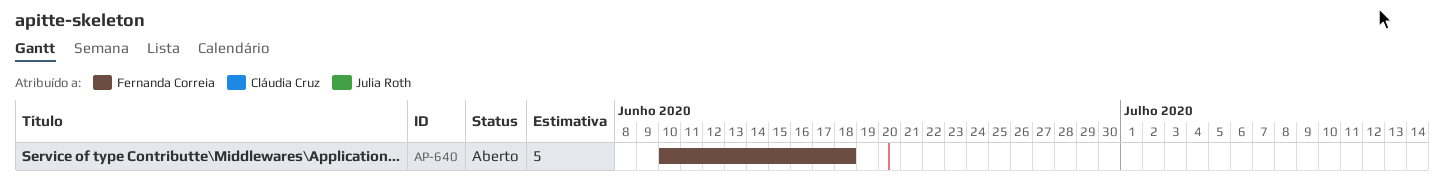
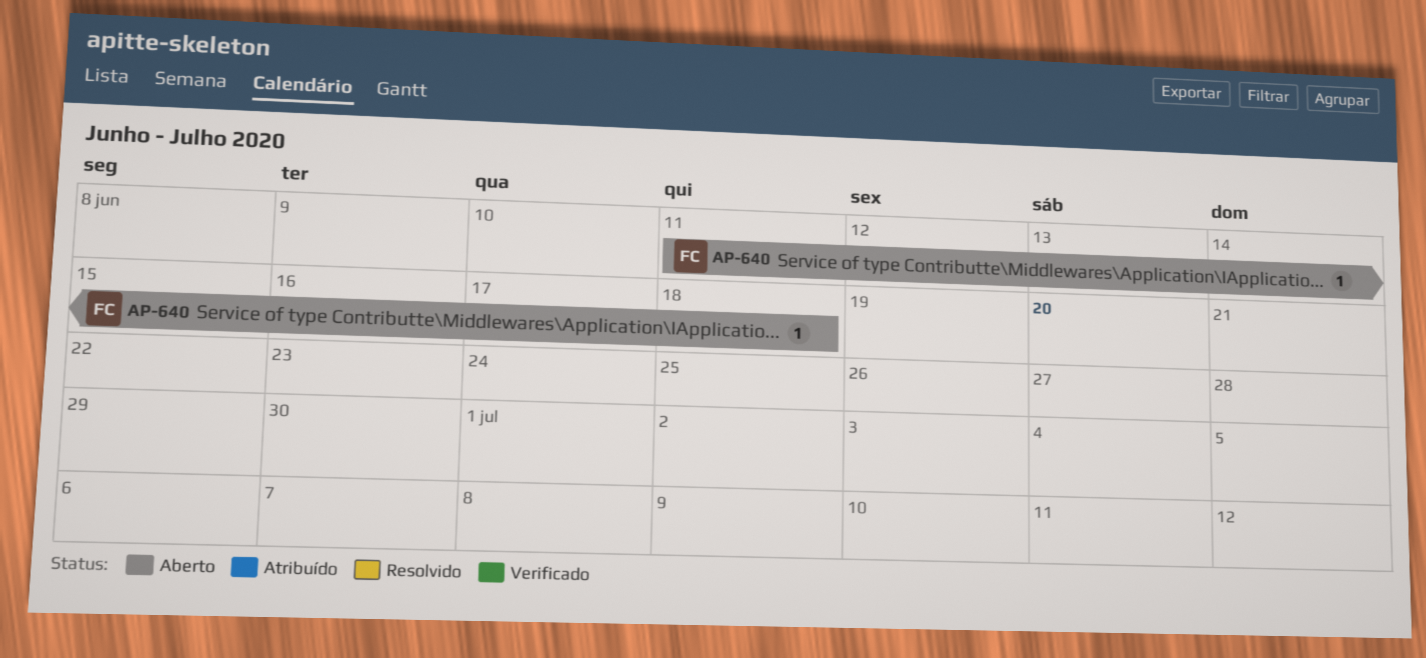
AP-640, estimate: 5 -> 1
AP-640, start: Jun 10 -> Jun 11

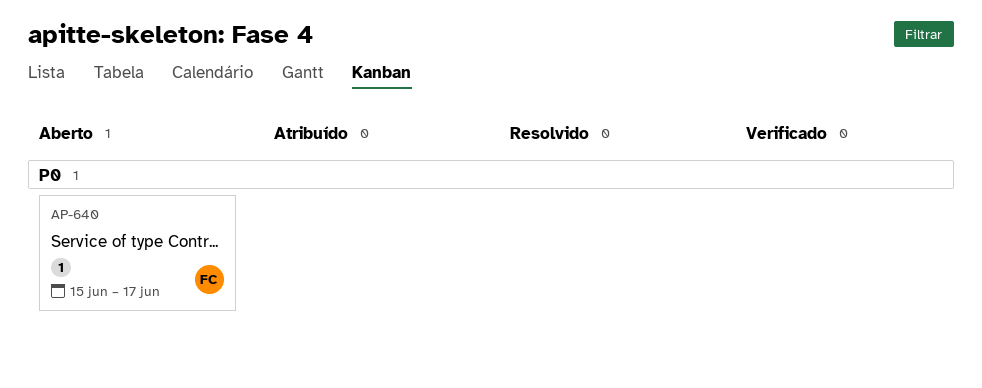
AP-640, start: Jun 11 -> Jun 15
AP-640, due: Jun 18 -> Jun 17

